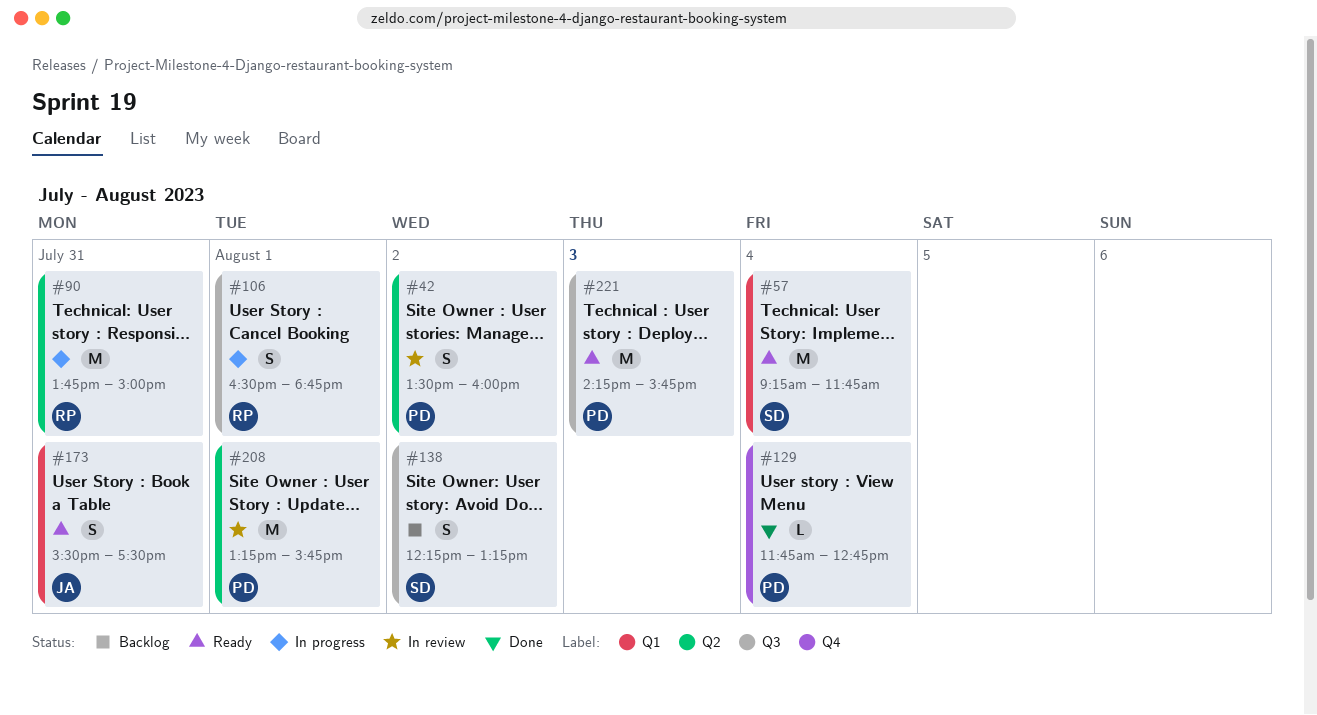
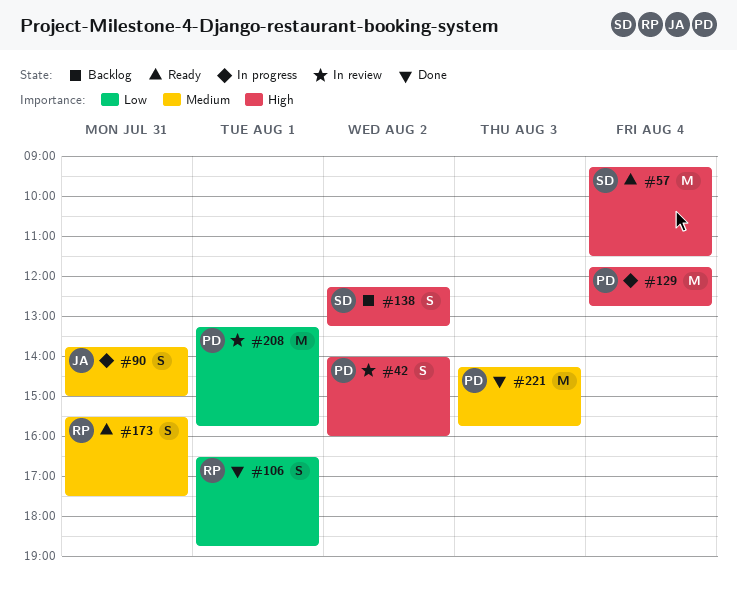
#42, begins: 13:30 -> 14:00
#57, ends: 11:45 -> 11:30
#90, owner: RP -> JA
#90, estimate: M -> S
#106, status: In progress -> Done
#129, status: Done -> In progress
#129, estimate: L -> M
#173, owner: JA -> RP
#221, status: Ready -> Done

